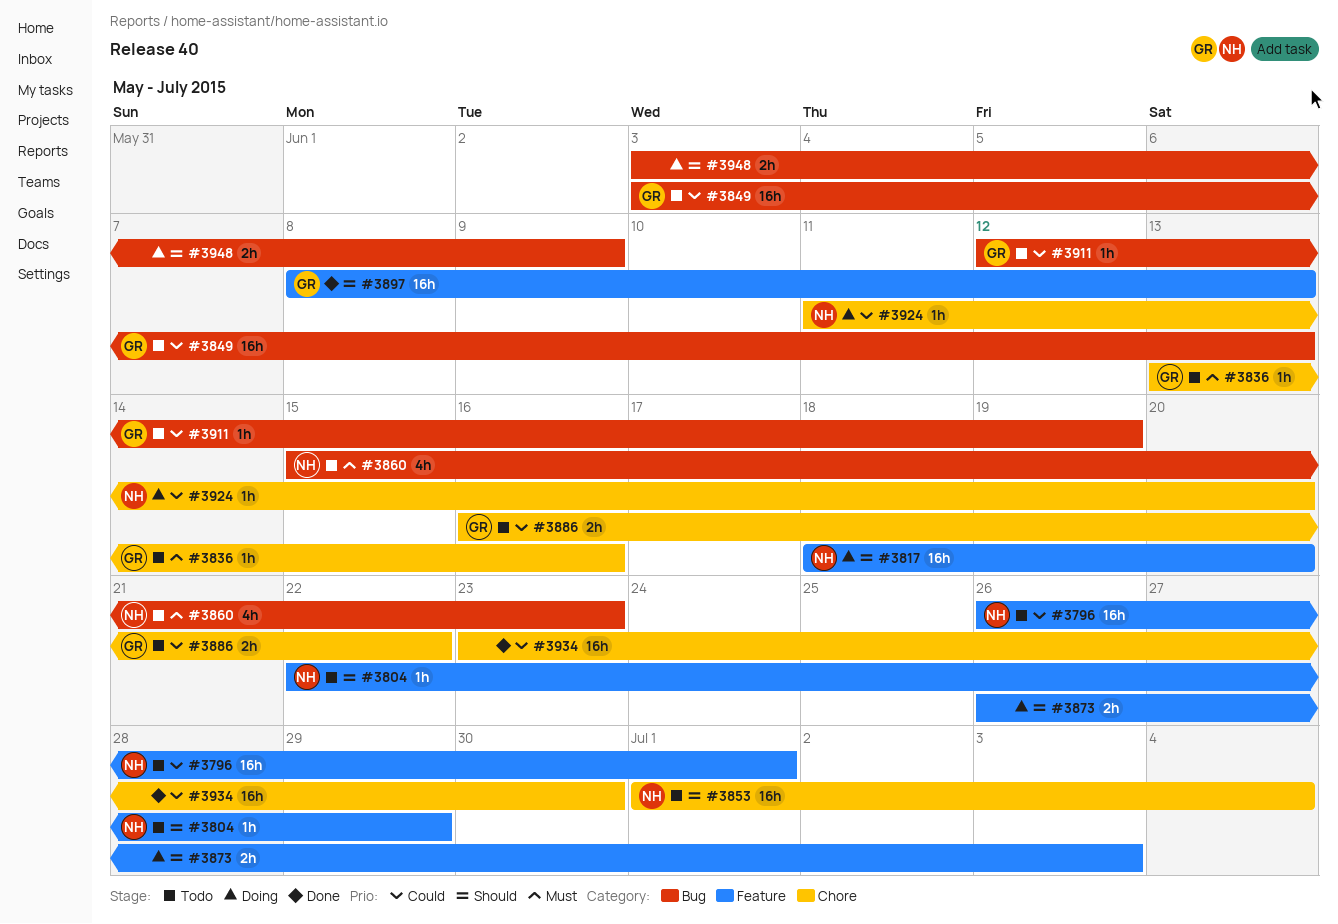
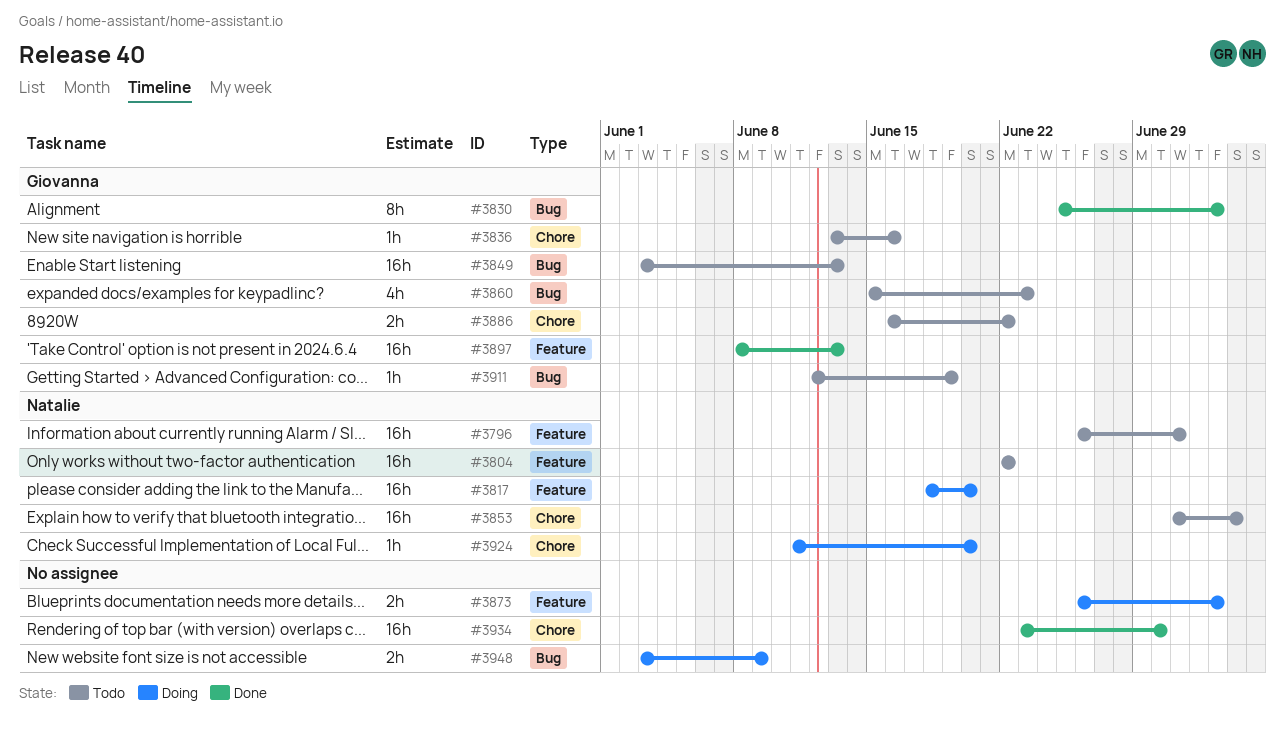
#3804, estimate: 1h -> 16h
#3804, due: Jun 29 -> Jun 22
#3830: none -> present
#3860, owner: Natalie -> Giovanna

